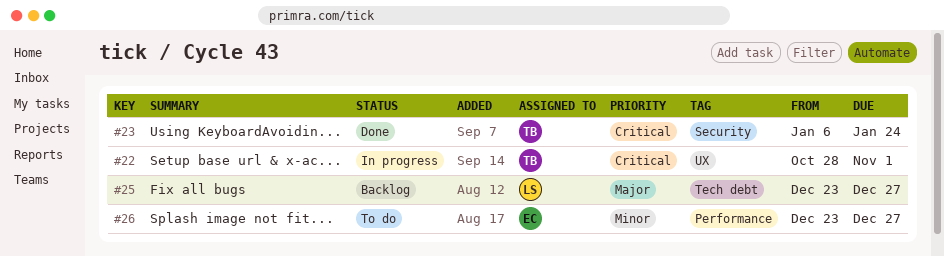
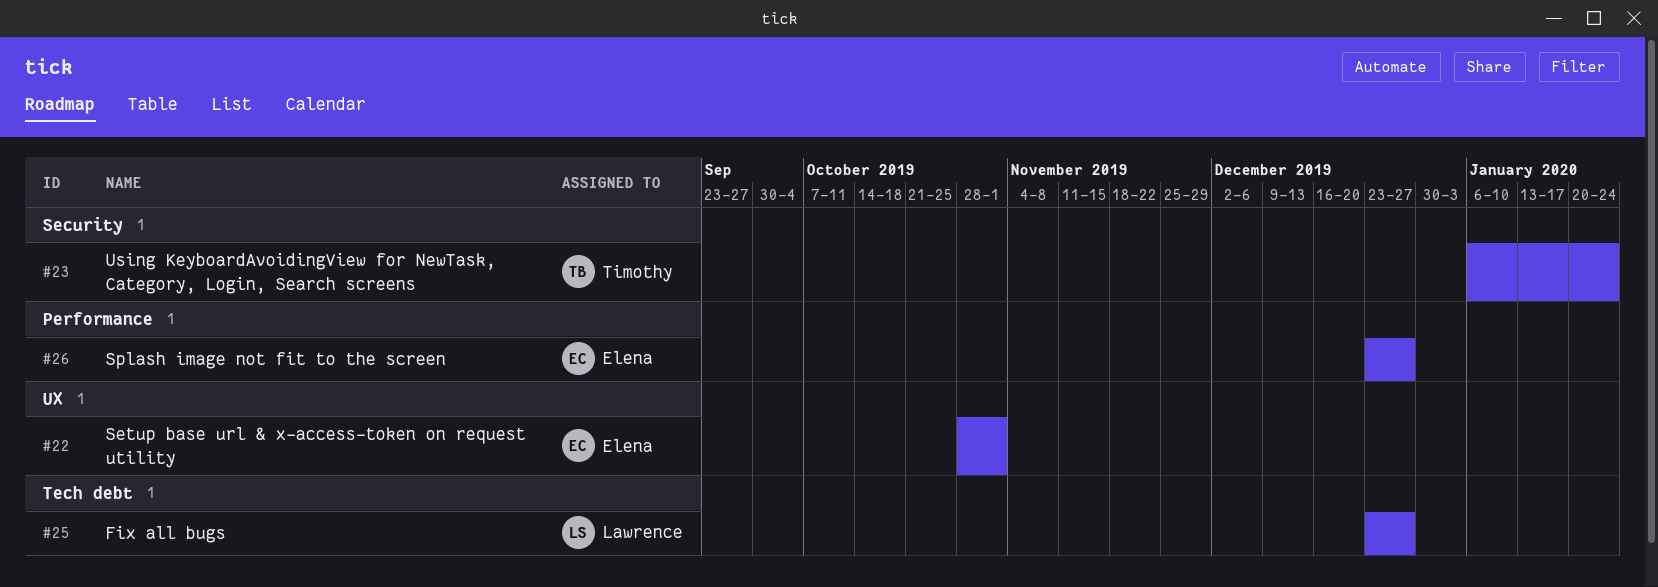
#22, owner: Timothy -> Elena

